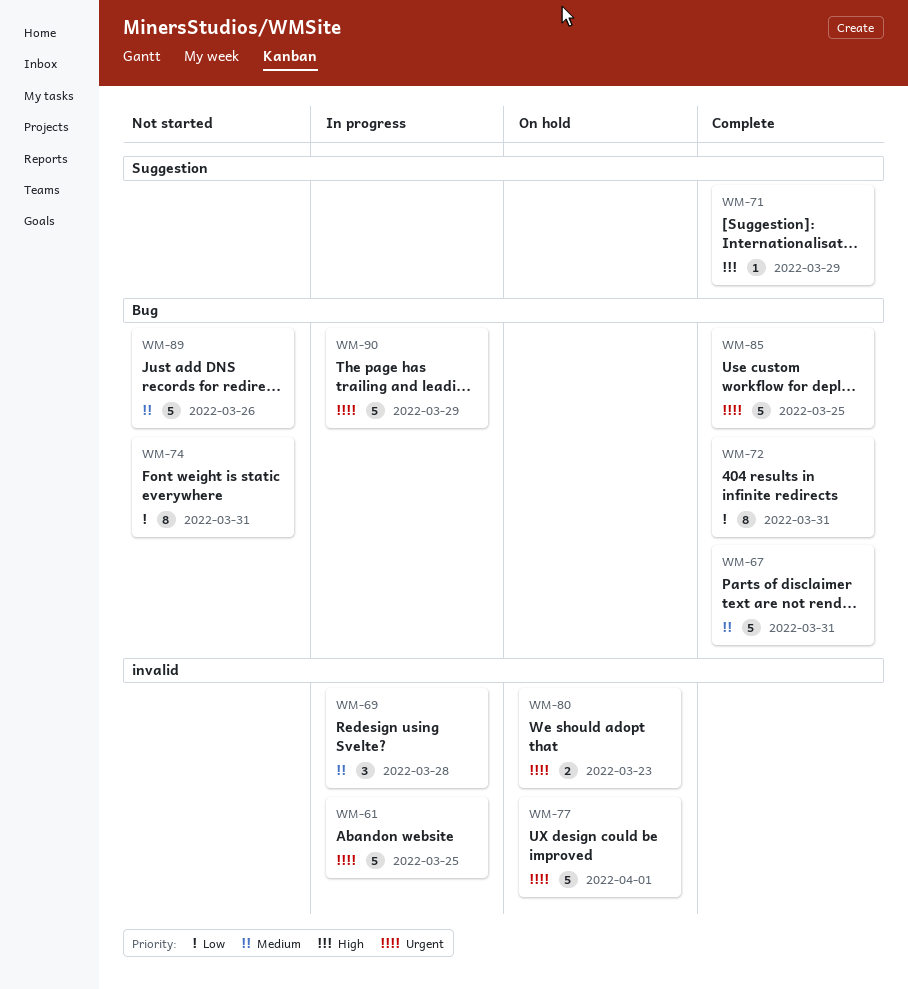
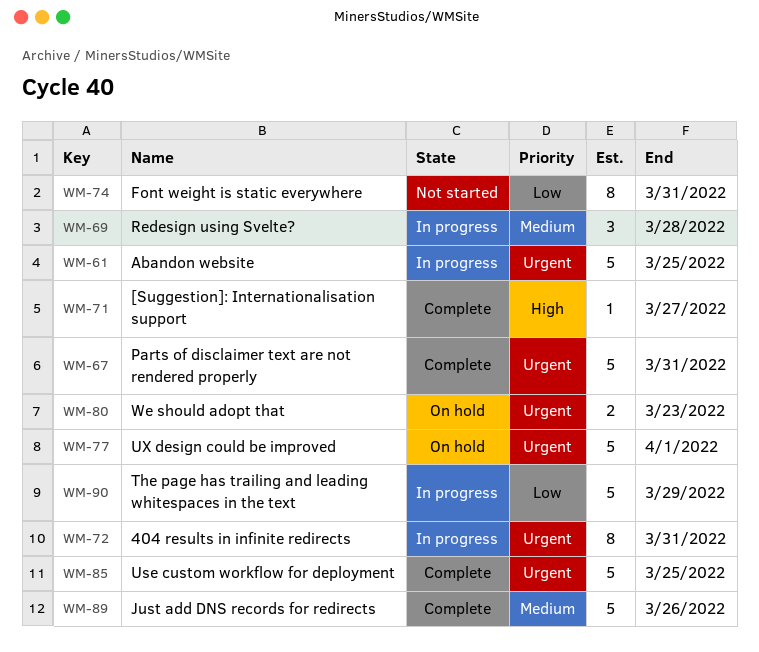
WM-67, priority: Medium -> Urgent
WM-71, due: Mar 29 -> Mar 27
WM-72, status: Complete -> In progress
WM-72, priority: Low -> Urgent
WM-89, status: Not started -> Complete
WM-90, priority: Urgent -> Low

